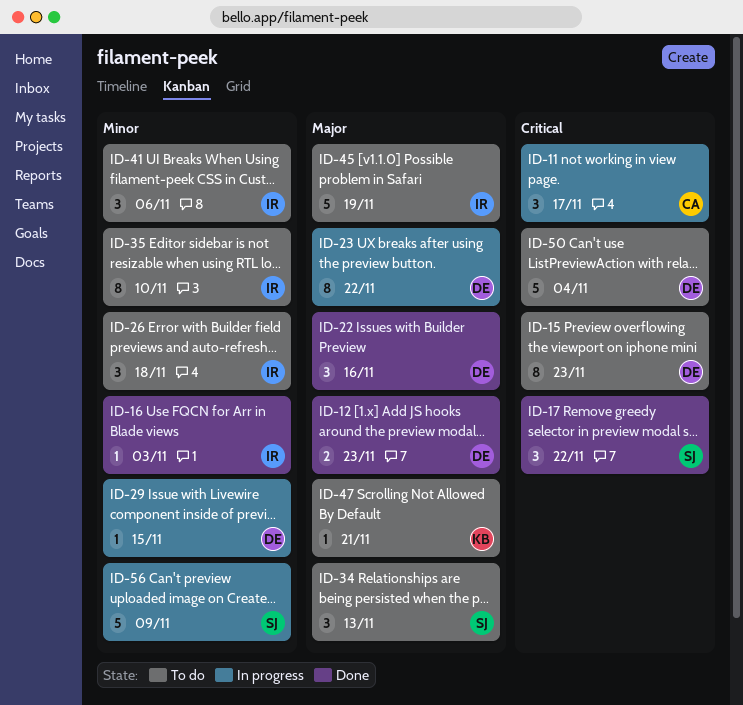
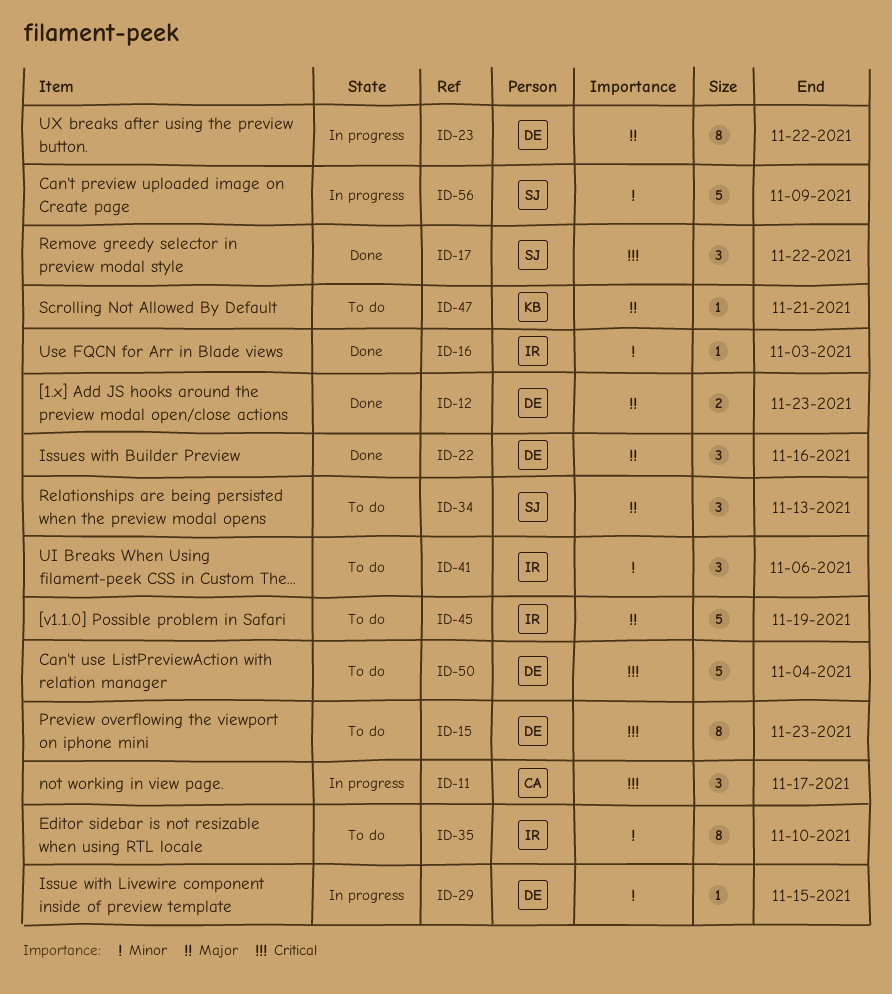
ID-26: present -> none

